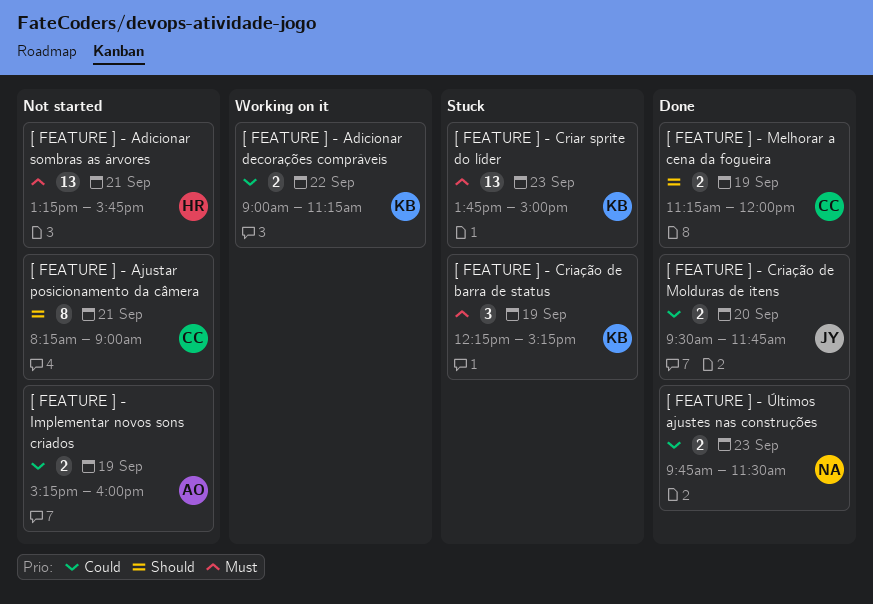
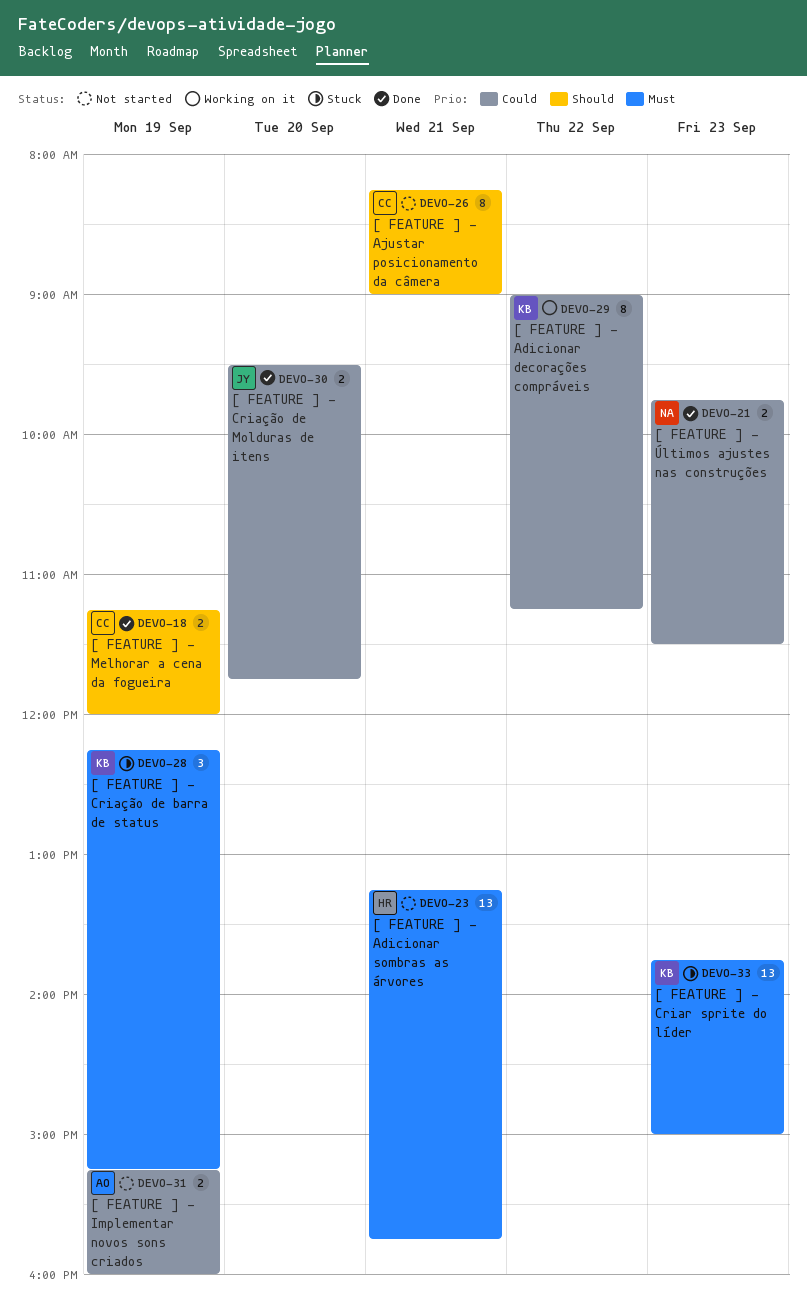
[ FEATURE ] - Adicionar decorações compráveis, estimate: 2 -> 8

